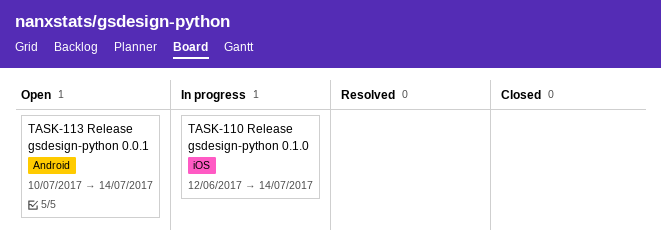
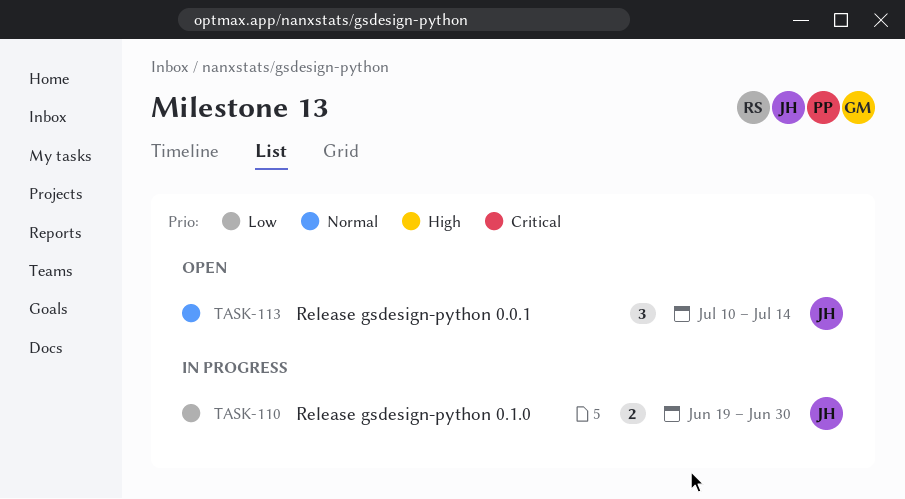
TASK-110, start: Jun 12 -> Jun 19
TASK-110, due: Jul 14 -> Jun 30

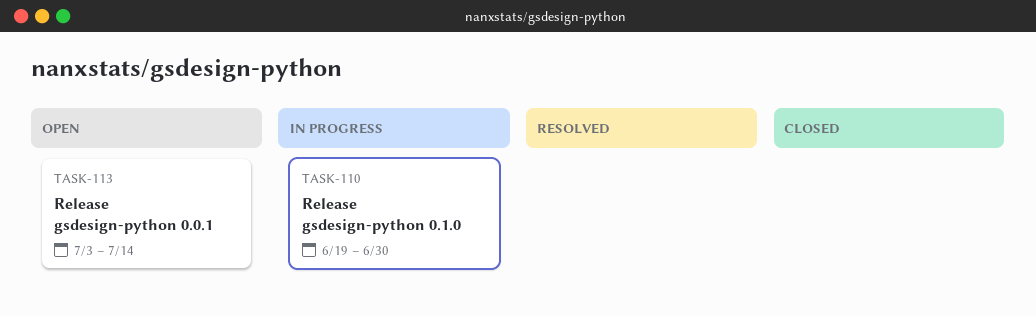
TASK-113, start: Jul 10 -> Jul 3

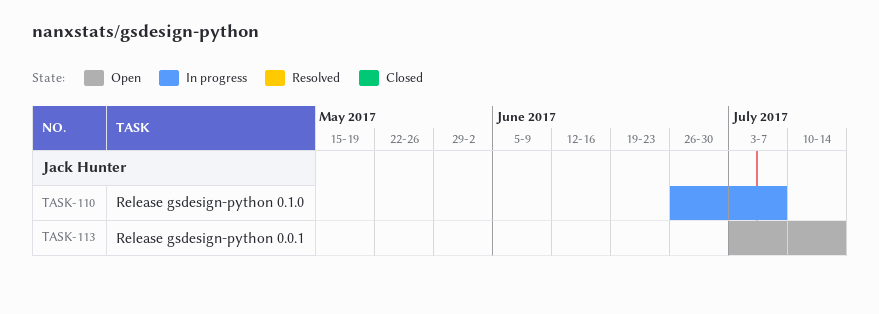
TASK-110, start: Jun 19 -> Jun 26
TASK-110, due: Jun 30 -> Jul 7

